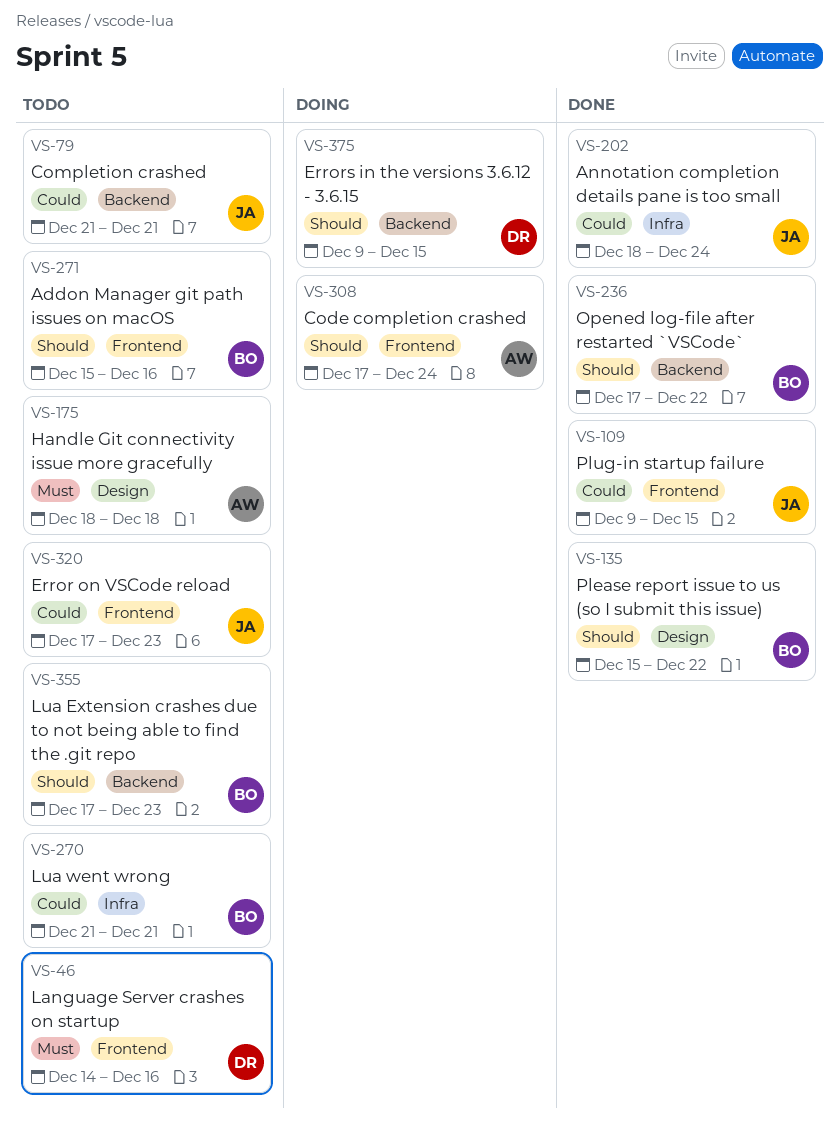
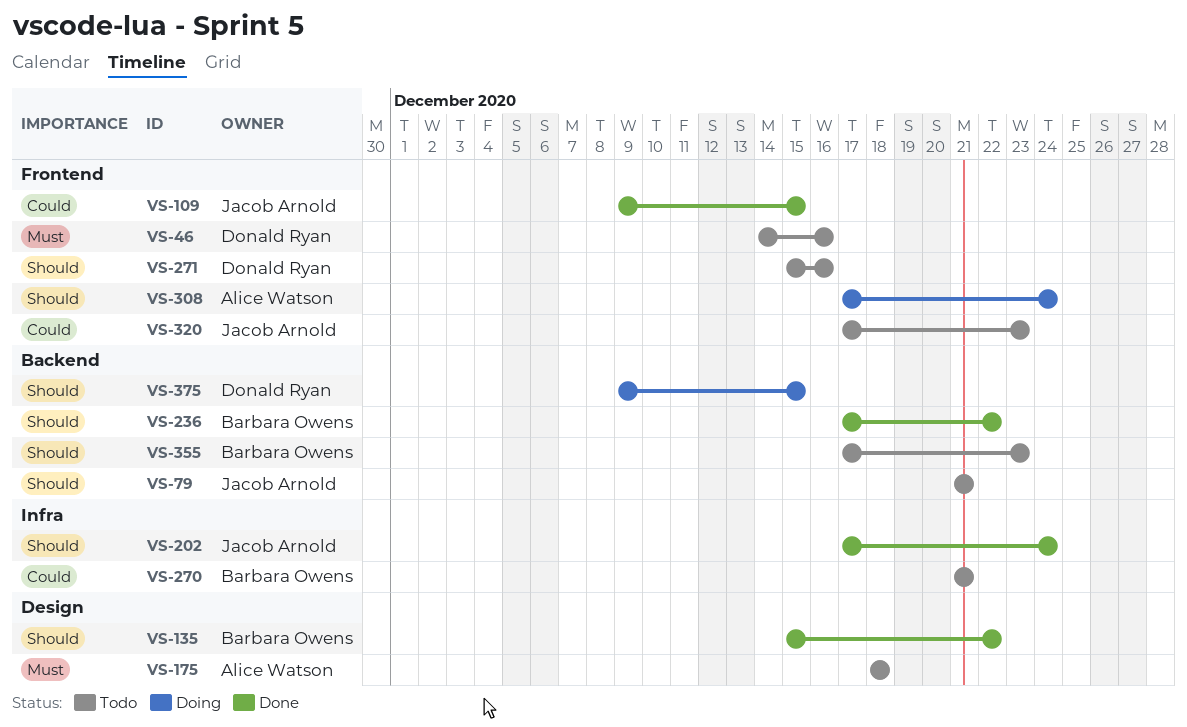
VS-79, priority: Could -> Should
VS-202, priority: Could -> Should
VS-202, start: Dec 18 -> Dec 17
VS-271, owner: Barbara Owens -> Donald Ryan

